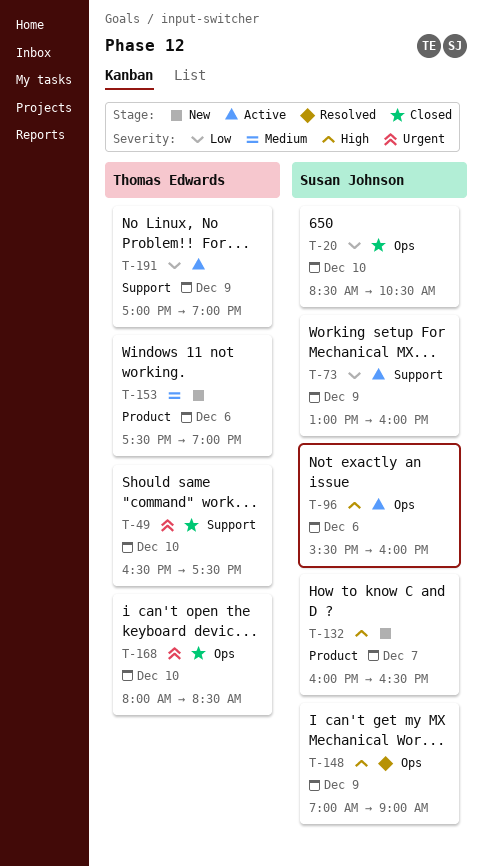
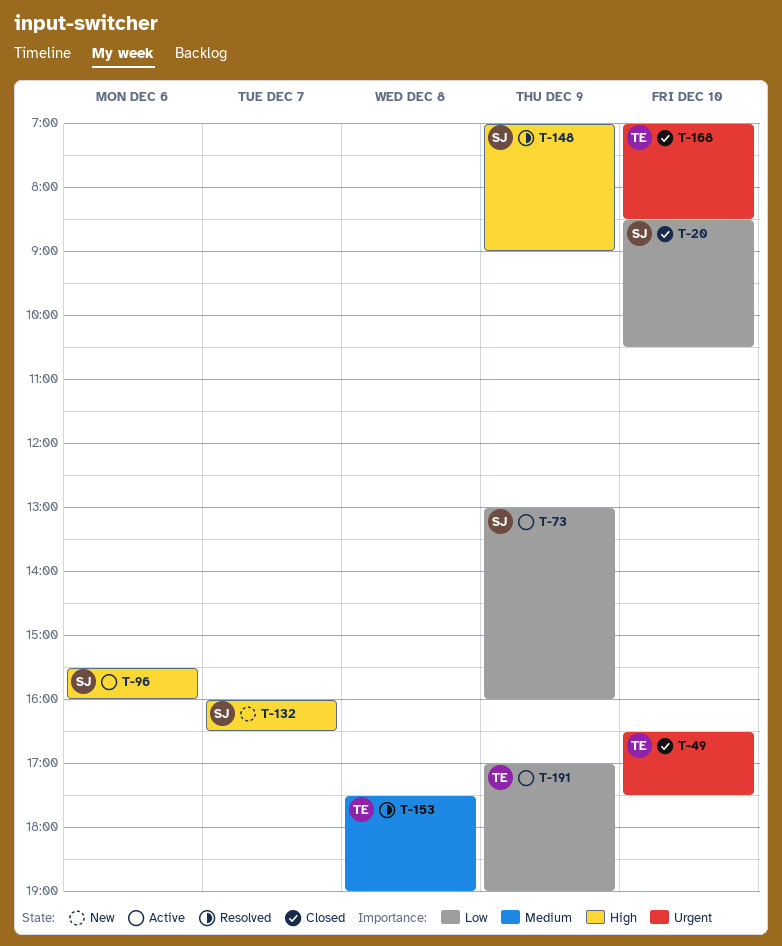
T-153, status: New -> Resolved
T-153, day: Dec 6 -> Dec 8
T-168, begins: 08:00 -> 07:00

